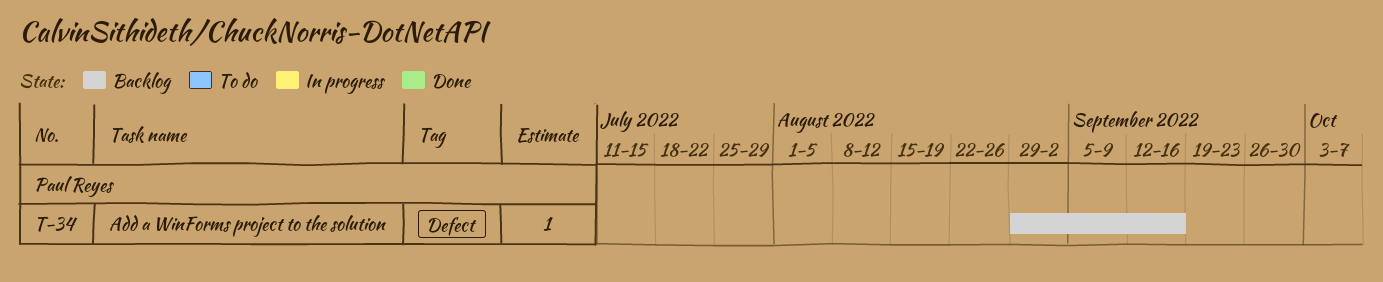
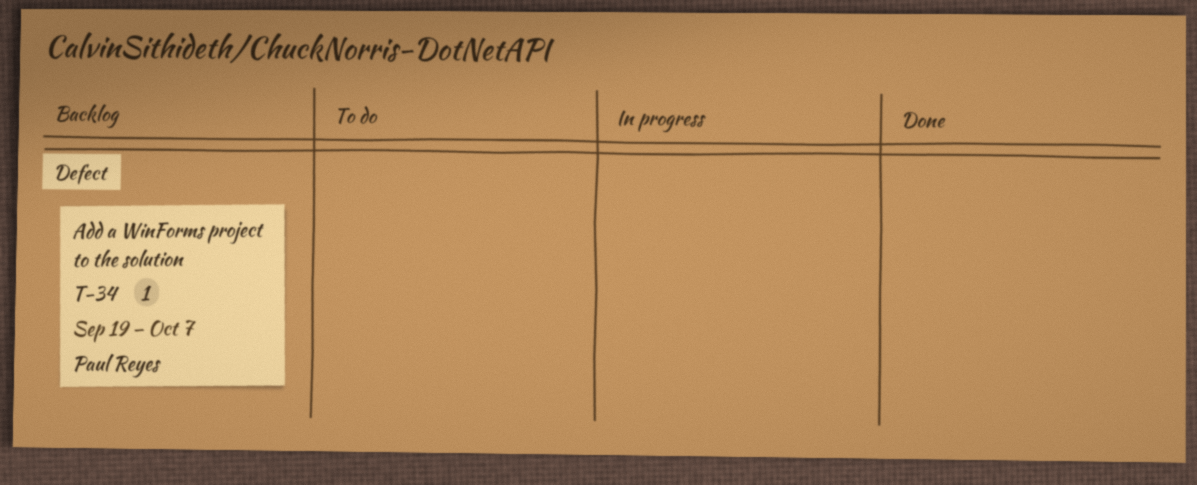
T-34, start: Aug 29 -> Sep 19
T-34, due: Sep 16 -> Oct 7

